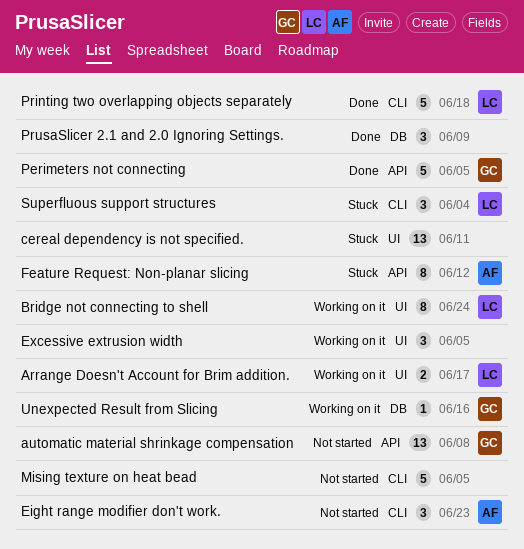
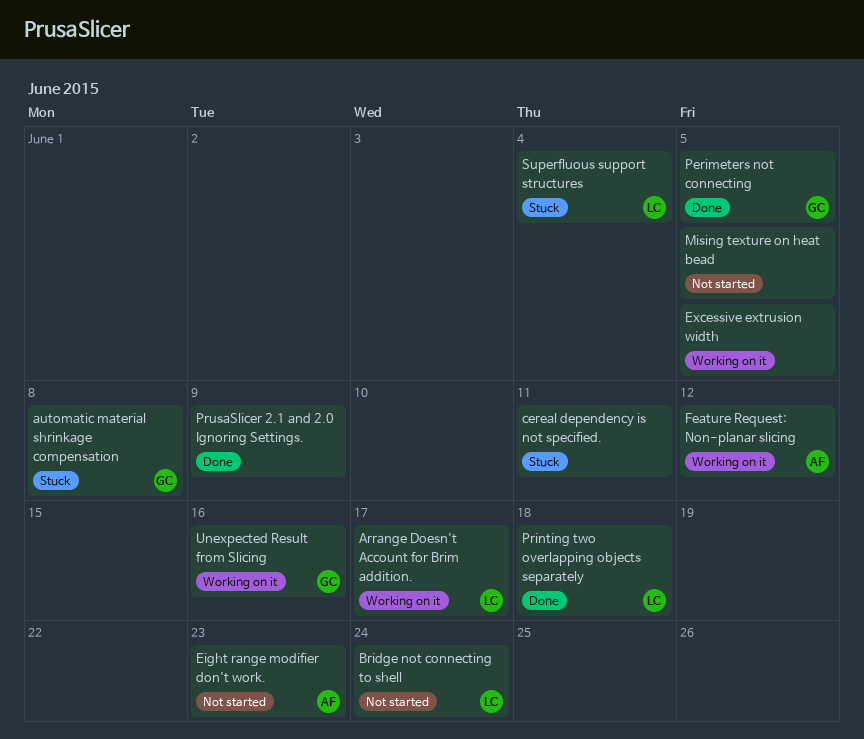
automatic material shrinkage compensation, status: Not started -> Stuck
Bridge not connecting to shell, status: Working on it -> Not started
Feature Request: Non-planar slicing, status: Stuck -> Working on it

